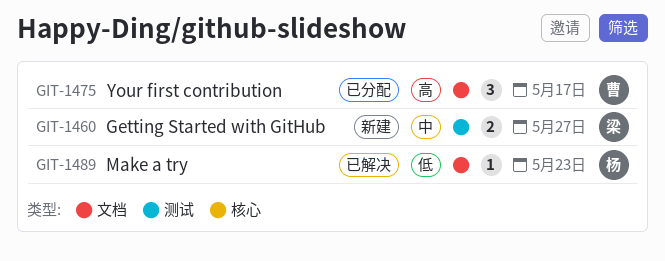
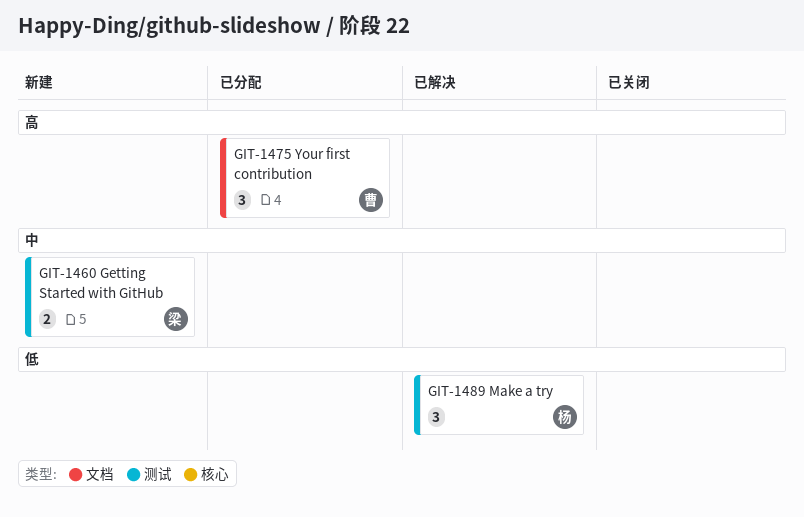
GIT-1489, label: 文档 -> 测试
GIT-1489, estimate: 1 -> 3

